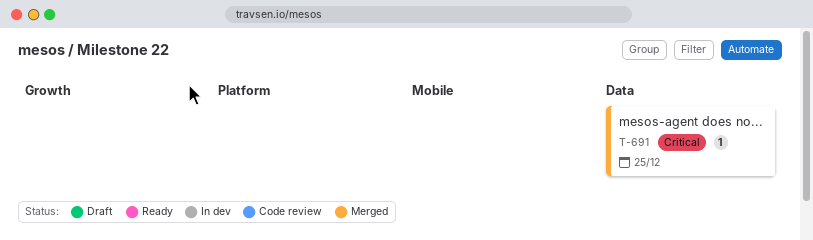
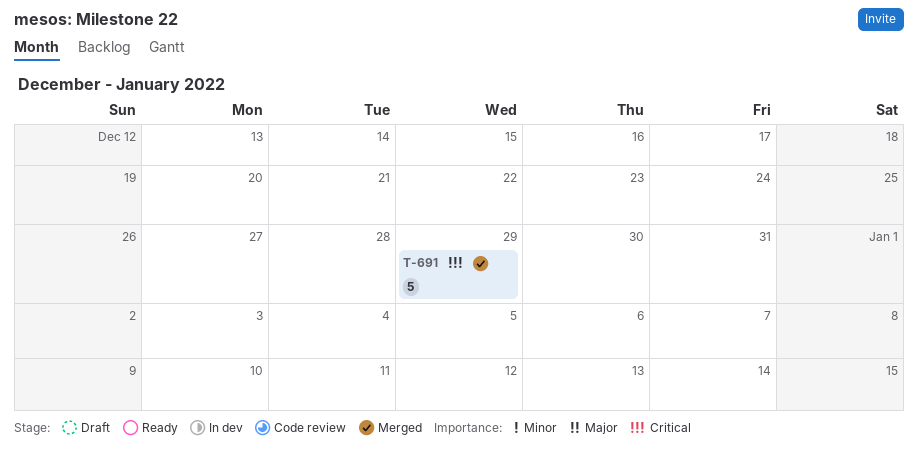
T-691, estimate: 1 -> 5
T-691, due: Dec 25 -> Dec 29

